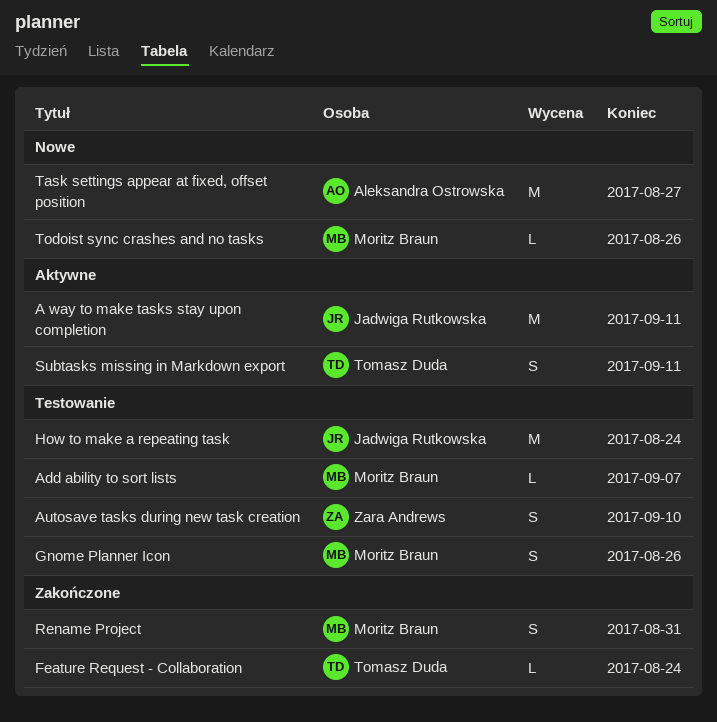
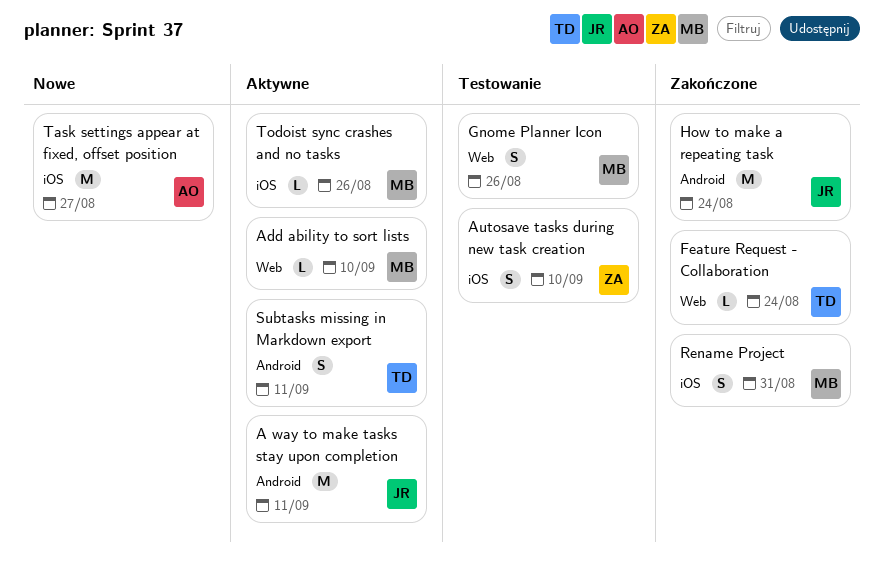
Add ability to sort lists, status: Testowanie -> Aktywne
Add ability to sort lists, due: Sep 7 -> Sep 10
How to make a repeating task, status: Testowanie -> Zakończone
Todoist sync crashes and no tasks, status: Nowe -> Aktywne

